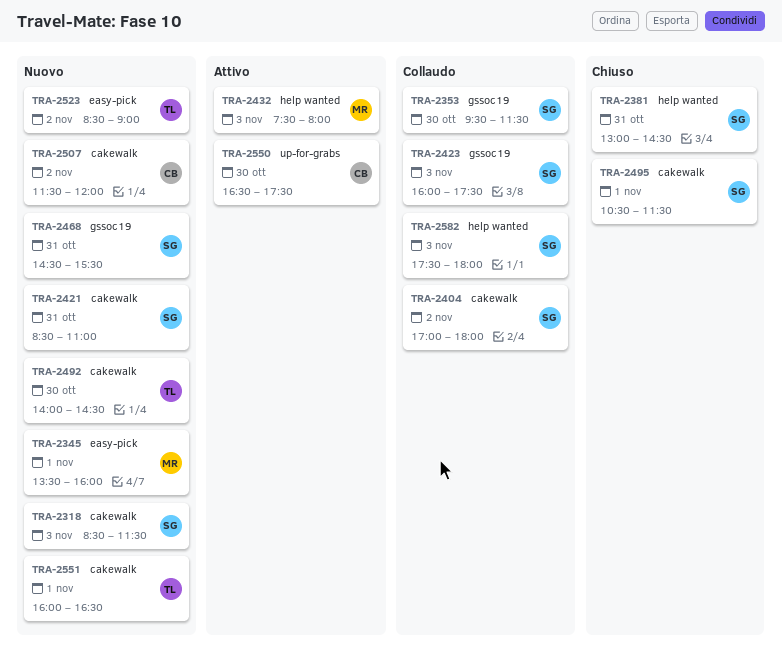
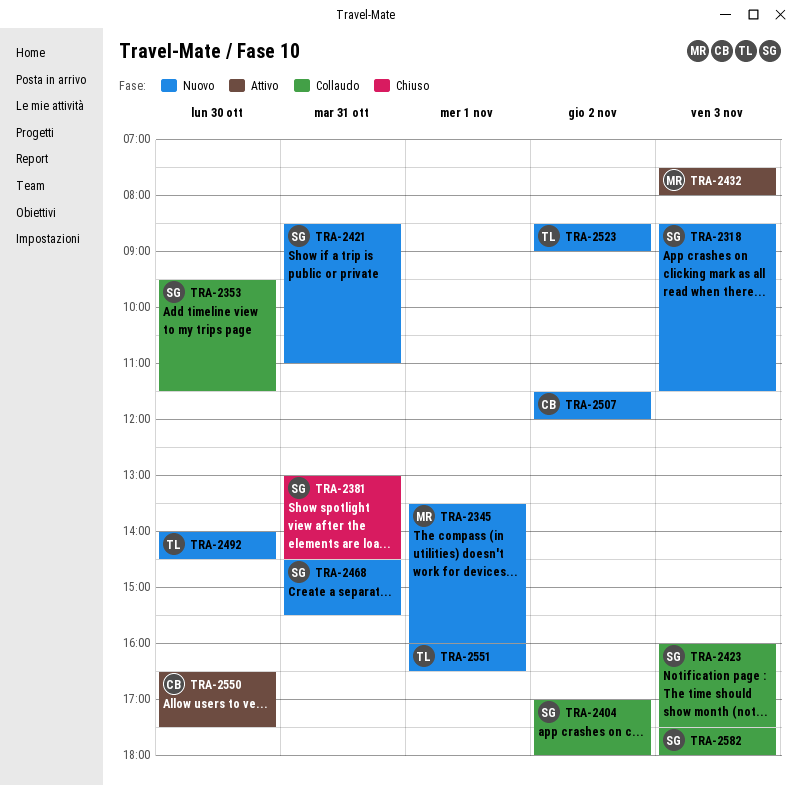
TRA-2495: present -> none

